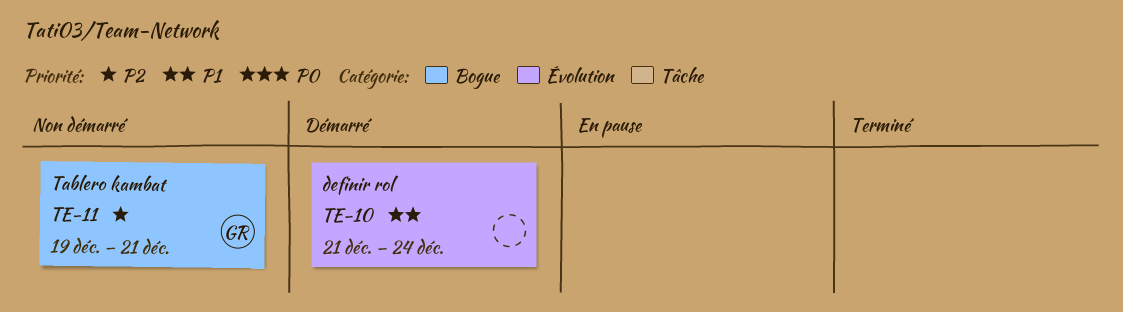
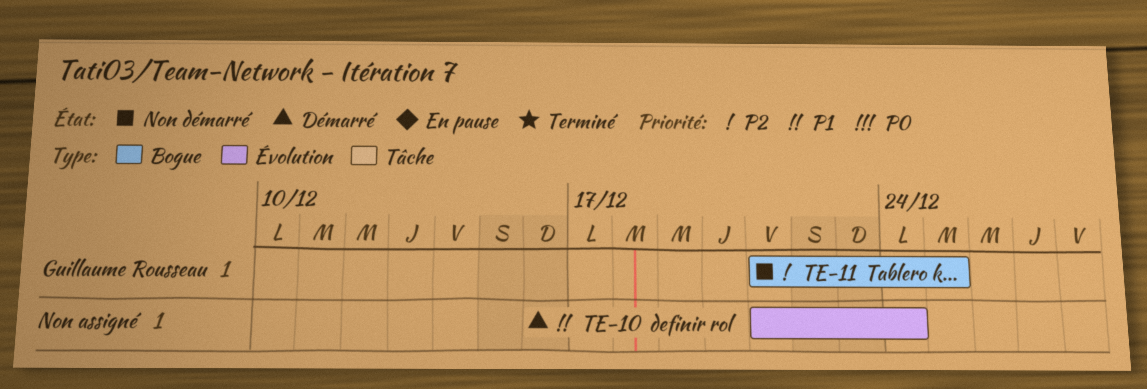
TE-11, start: Dec 19 -> Dec 21
TE-11, due: Dec 21 -> Dec 25

